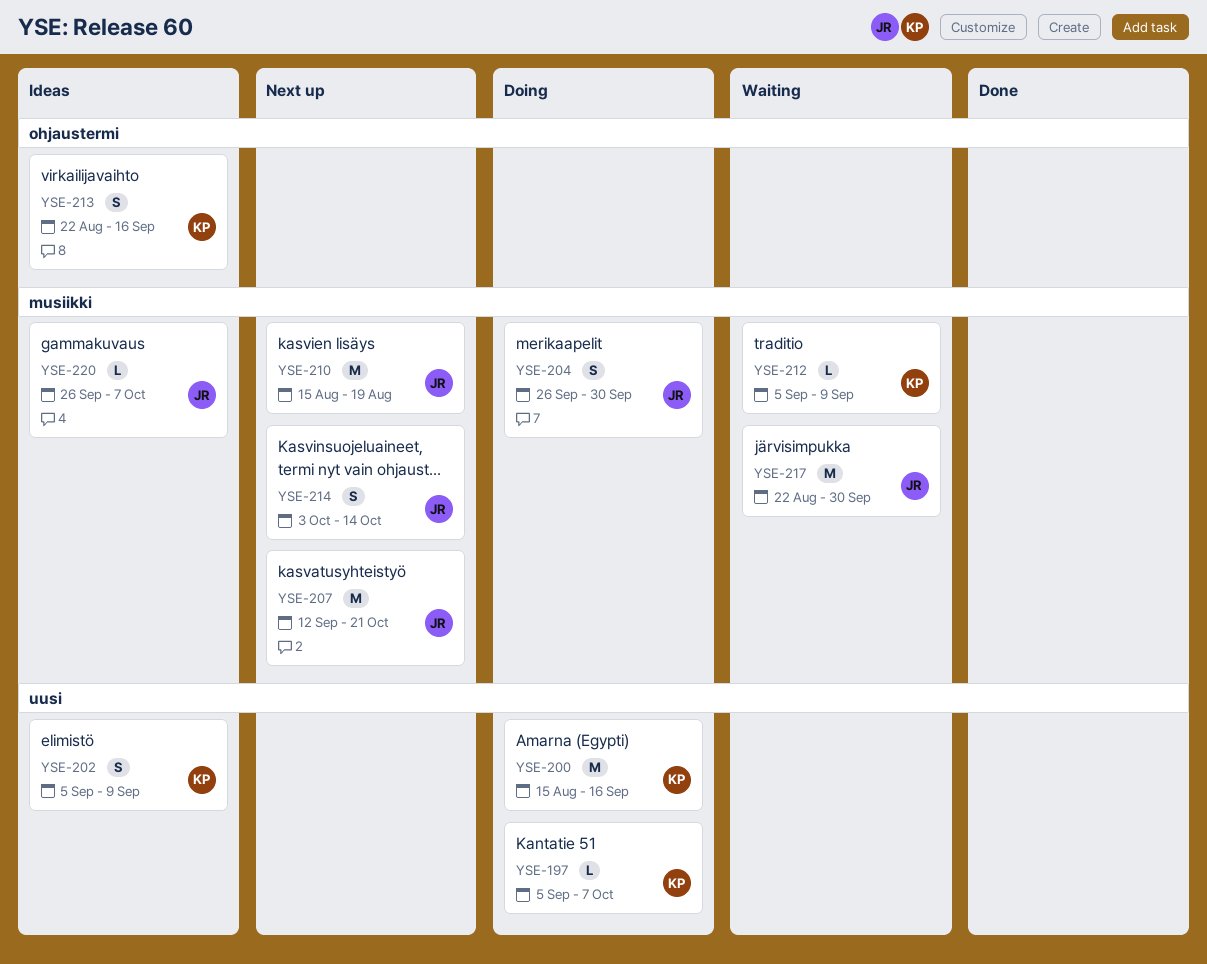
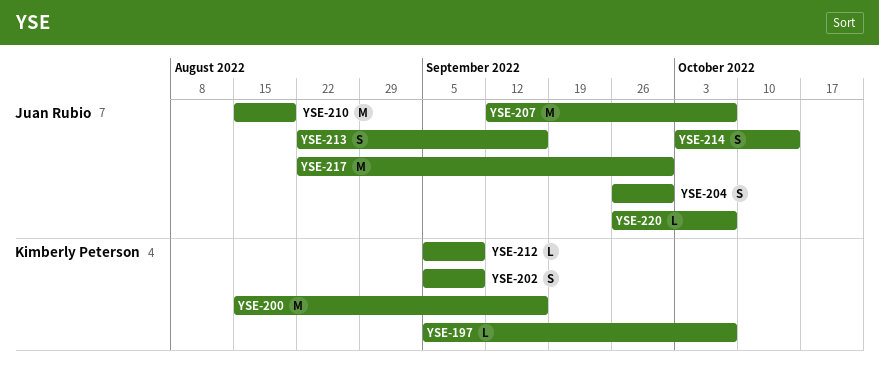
YSE-207, due: Oct 21 -> Oct 7
YSE-213, owner: Kimberly Peterson -> Juan Rubio

